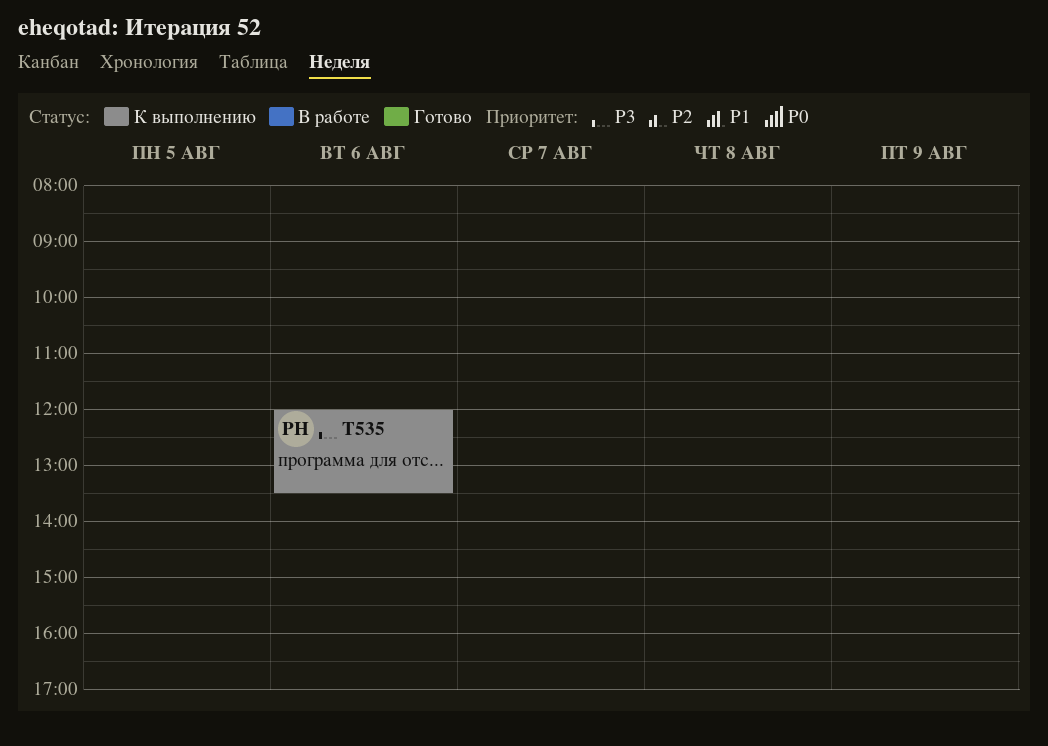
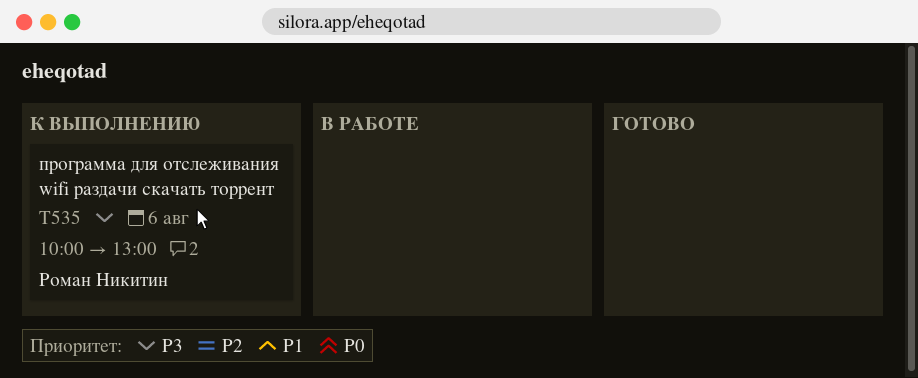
T535, begins: 12:00 -> 10:00
T535, ends: 13:30 -> 13:00

